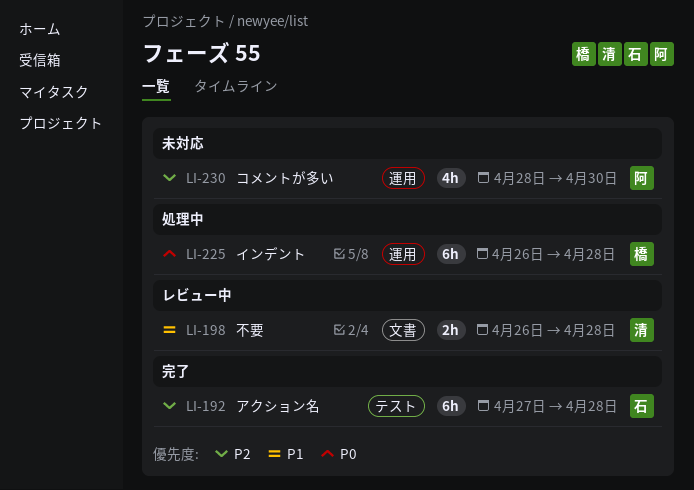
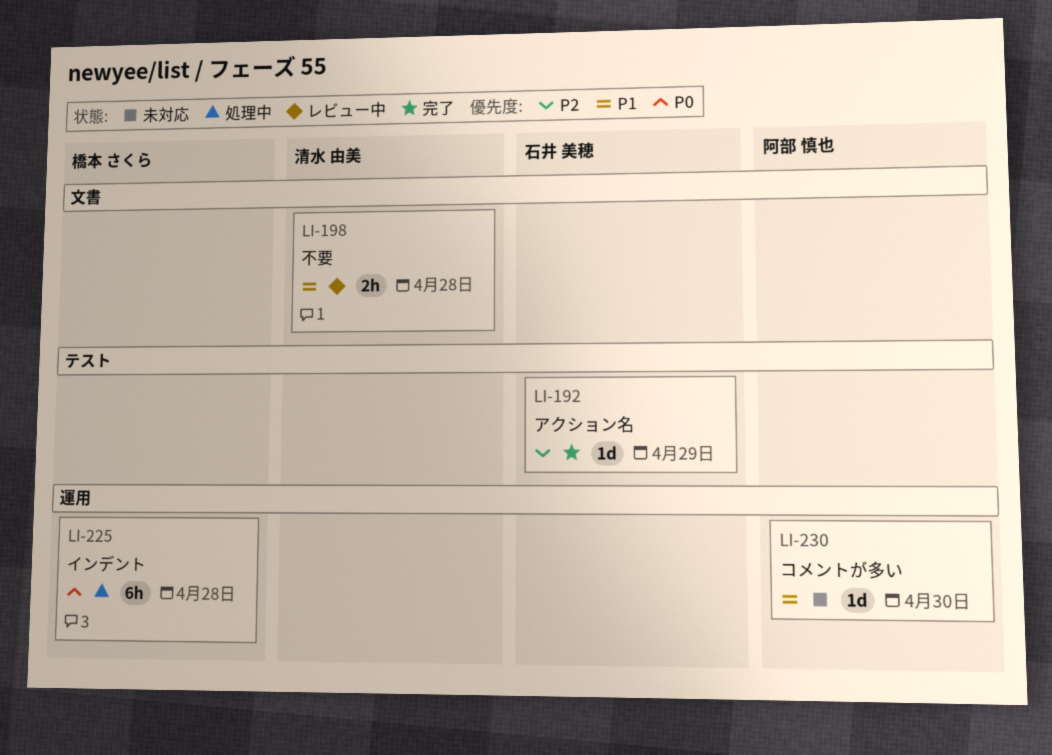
LI-192, estimate: 6h -> 1d
LI-192, due: Apr 28 -> Apr 29
LI-230, priority: P2 -> P1
LI-230, estimate: 4h -> 1d

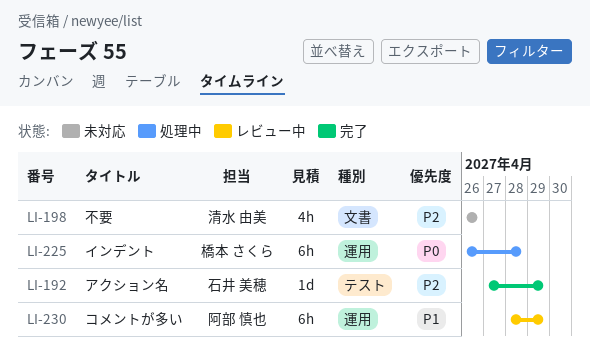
LI-198, status: レビュー中 -> 未対応
LI-198, priority: P1 -> P2
LI-198, estimate: 2h -> 4h
LI-198, due: Apr 28 -> Apr 26
LI-230, status: 未対応 -> レビュー中
LI-230, estimate: 1d -> 6h
LI-230, due: Apr 30 -> Apr 29

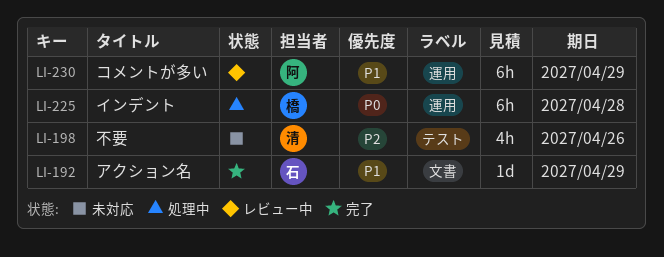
LI-192, priority: P2 -> P1
LI-192, label: テスト -> 文書
LI-198, label: 文書 -> テスト

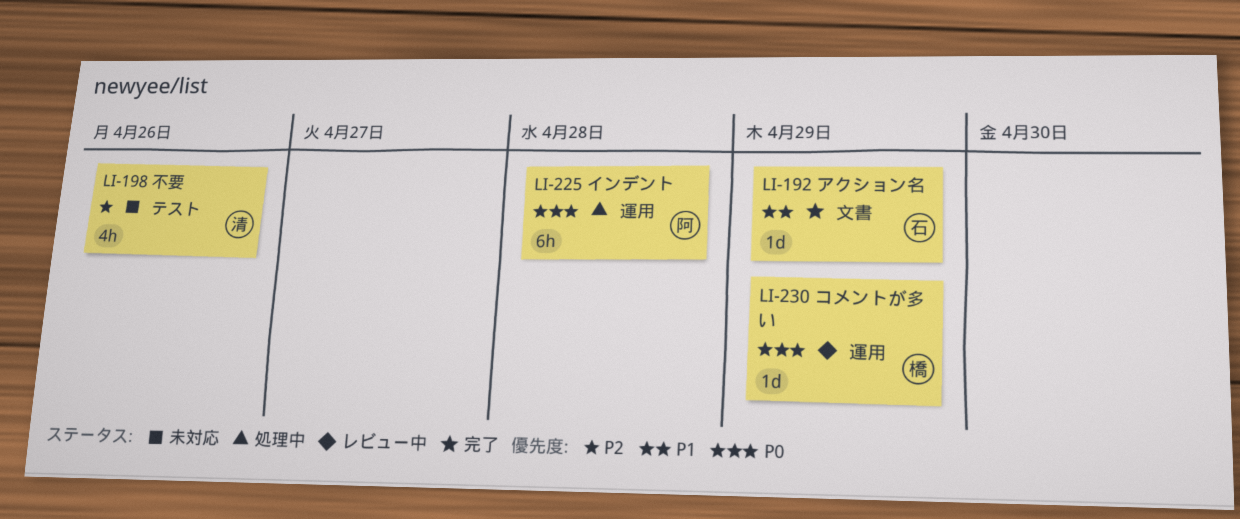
LI-225, owner: 橋 -> 阿
LI-230, owner: 阿 -> 橋
LI-230, priority: P1 -> P0
LI-230, estimate: 6h -> 1d

